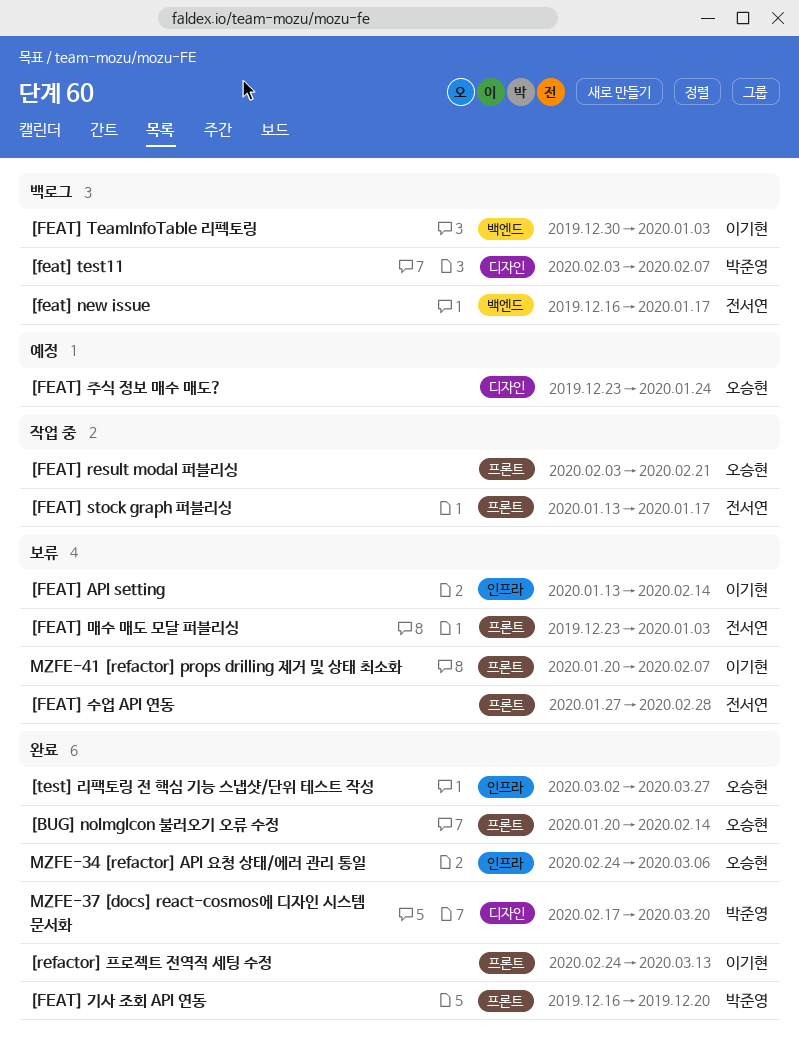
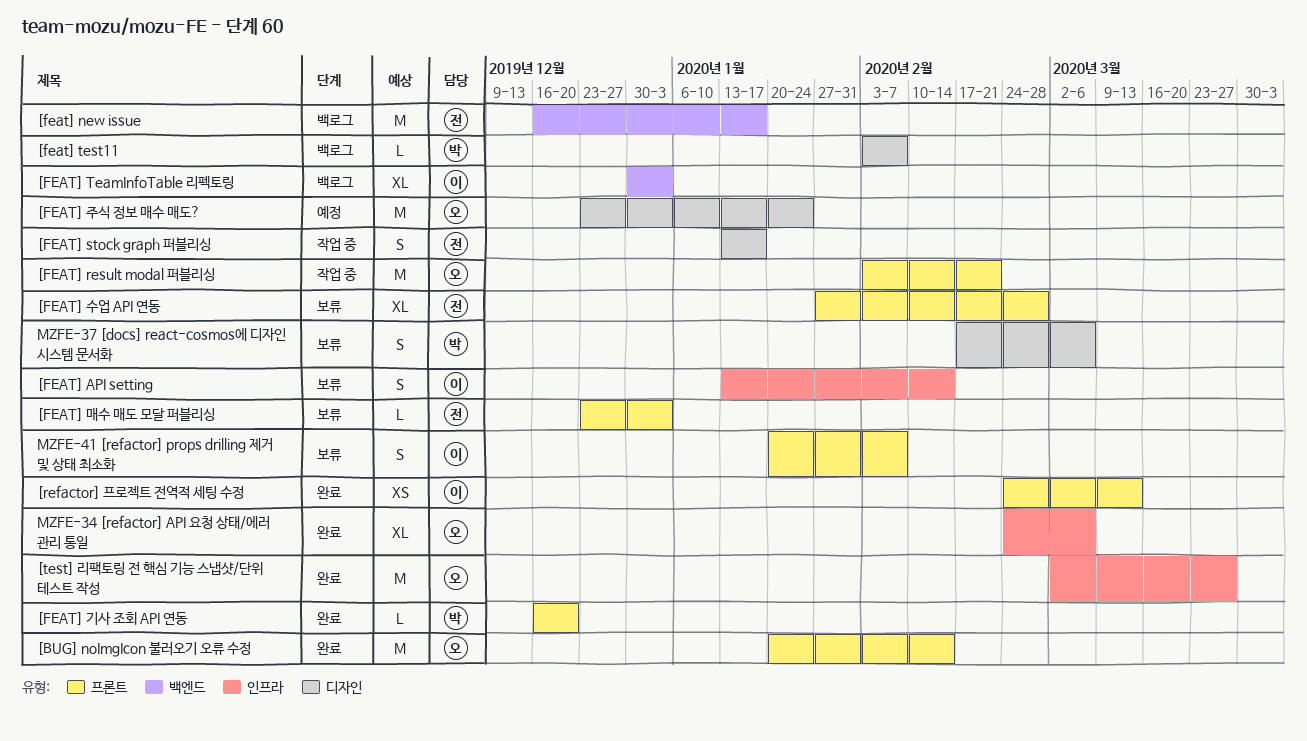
[FEAT] stock graph 퍼블리싱, label: 프론트 -> 디자인
MZFE-37 [docs] react-cosmos에 디자인 시스템 문서화, status: 완료 -> 보류
MZFE-37 [docs] react-cosmos에 디자인 시스템 문서화, due: Mar 20 -> Mar 6

